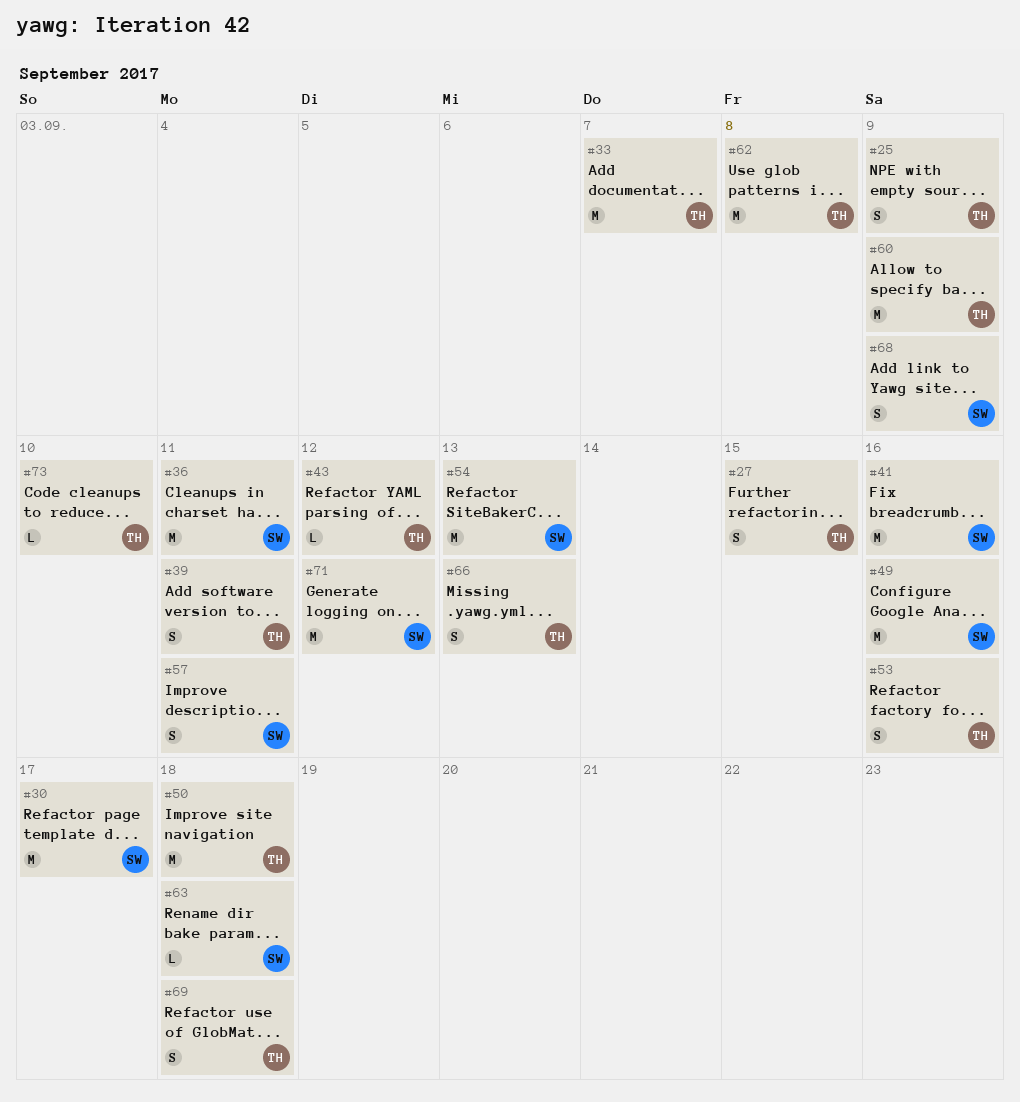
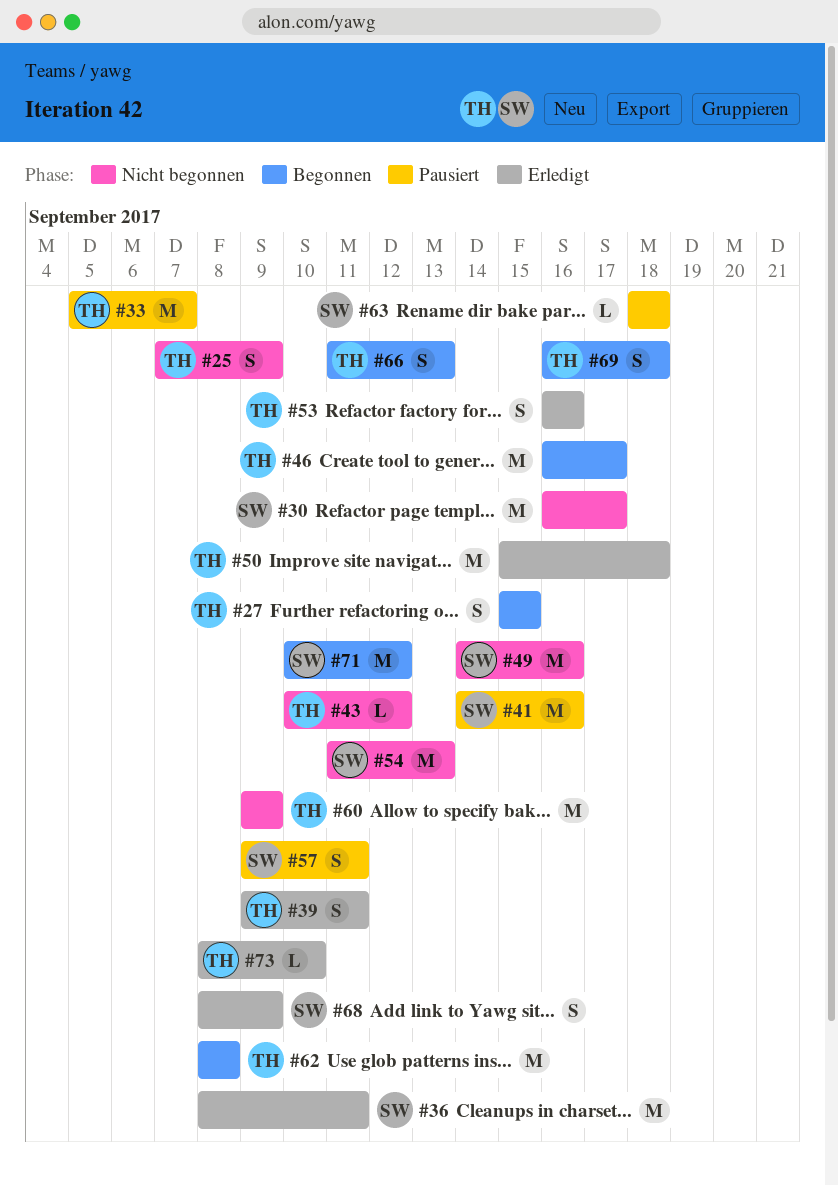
#46: none -> present

